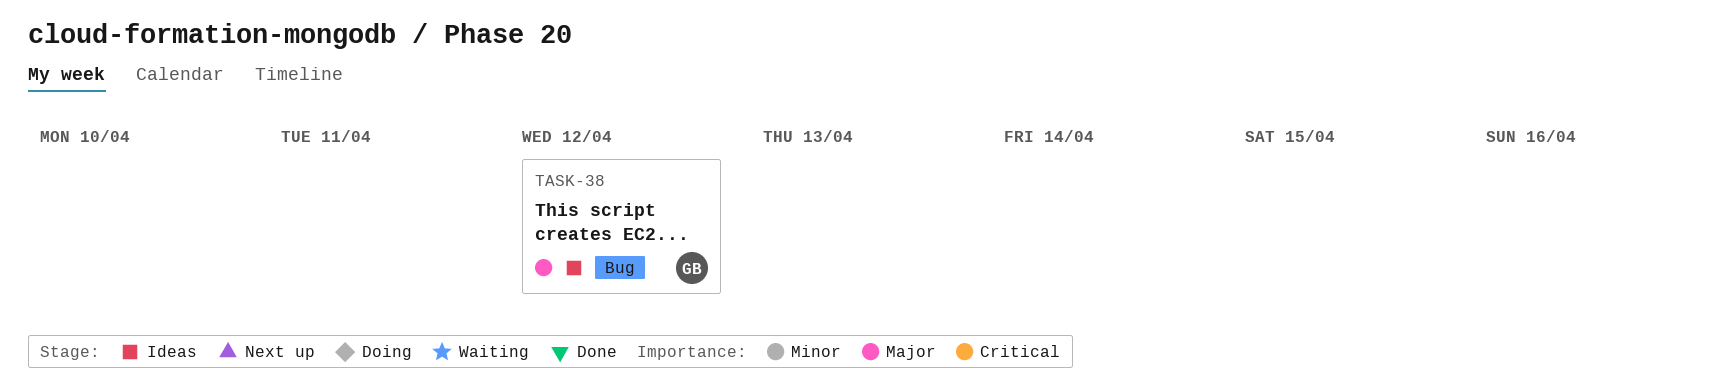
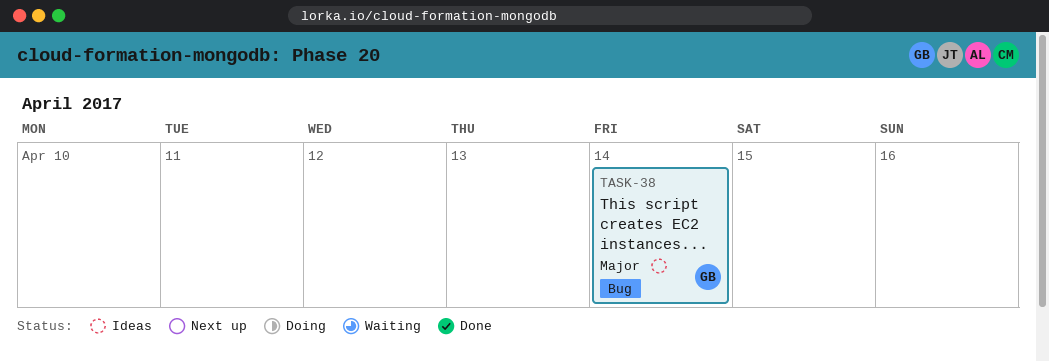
TASK-38, due: Apr 12 -> Apr 14

